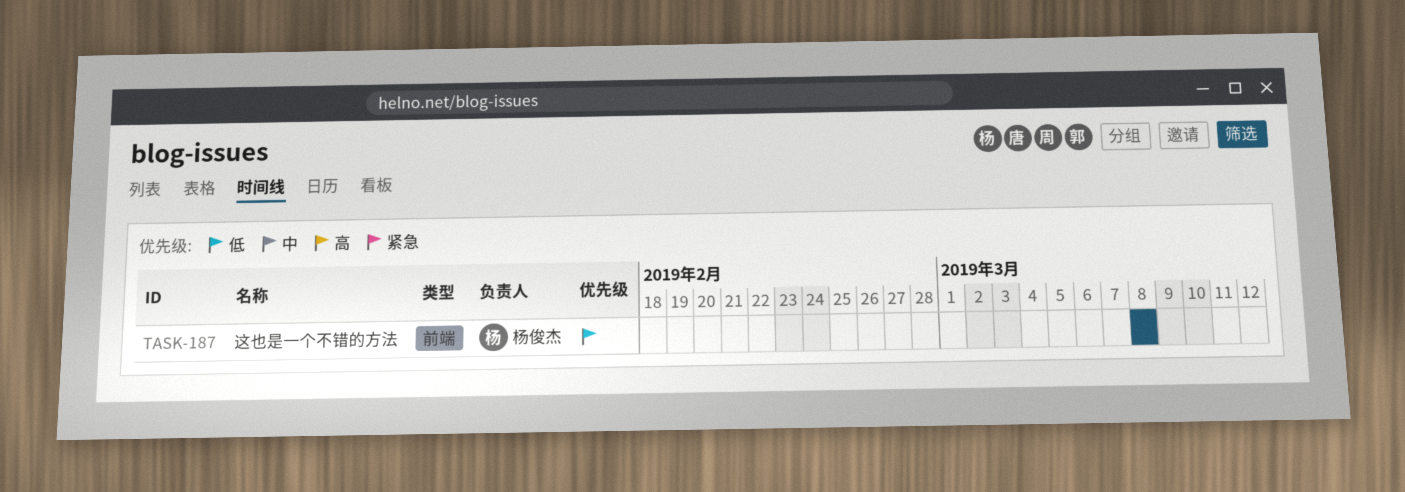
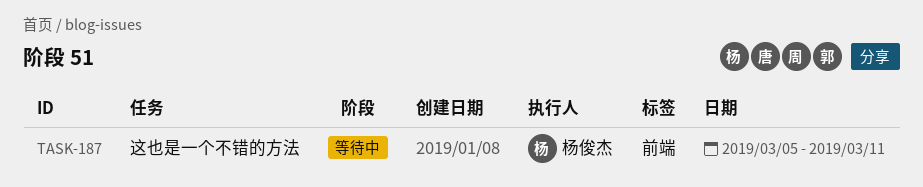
TASK-187, start: Mar 8 -> Mar 5
TASK-187, due: Mar 8 -> Mar 11

